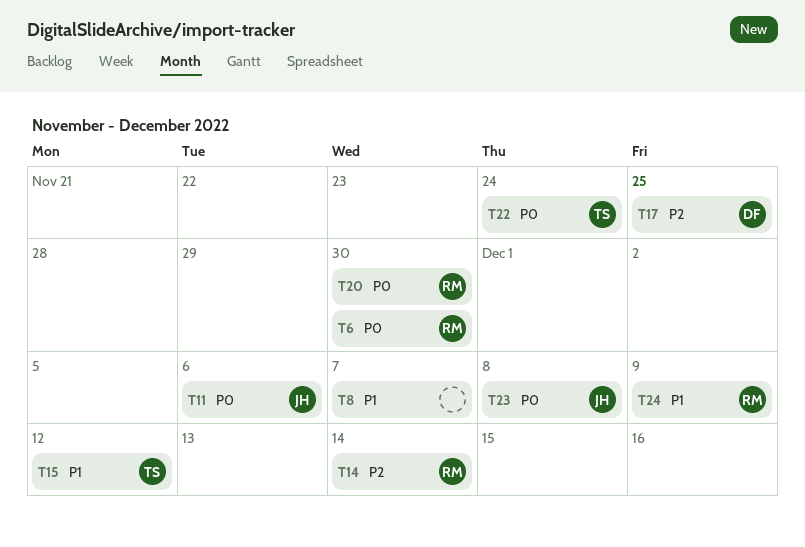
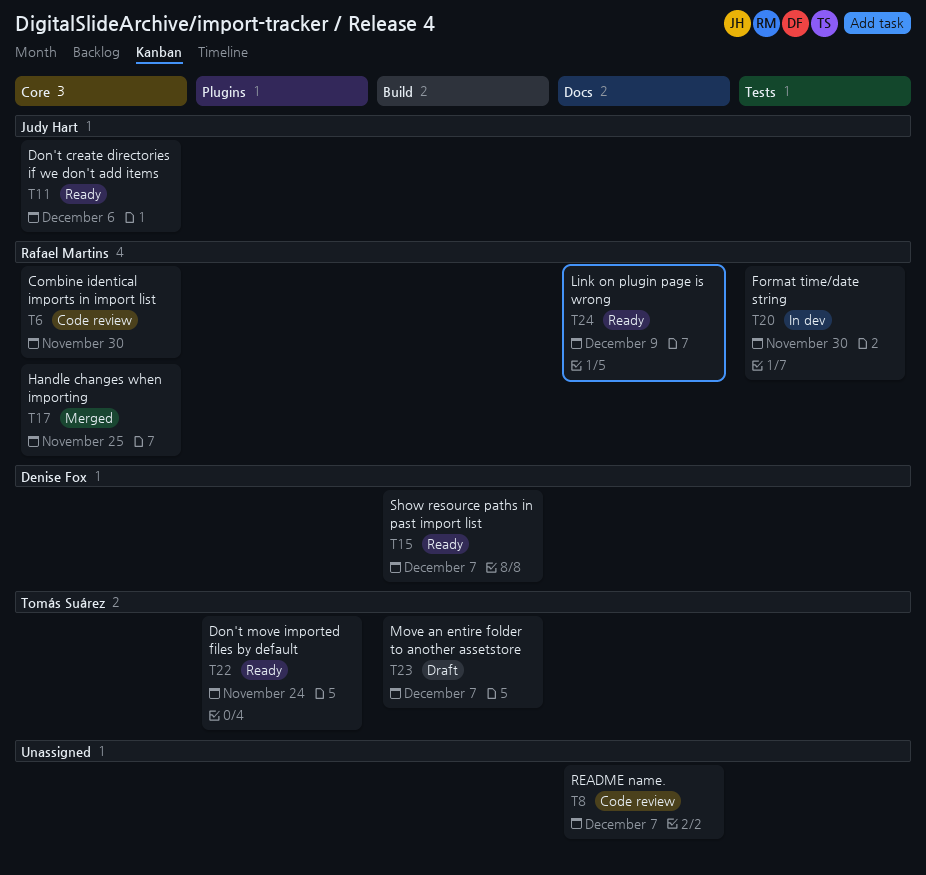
T14: present -> none
T15, owner: Tomás Suárez -> Denise Fox
T15, due: Dec 12 -> Dec 7
T17, owner: Denise Fox -> Rafael Martins
T23, owner: Judy Hart -> Tomás Suárez
T23, due: Dec 8 -> Dec 7

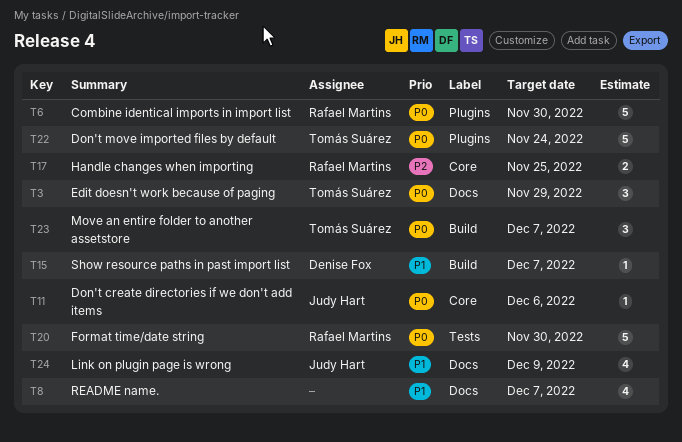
T3: none -> present
T6, label: Core -> Plugins
T24, owner: Rafael Martins -> Judy Hart

